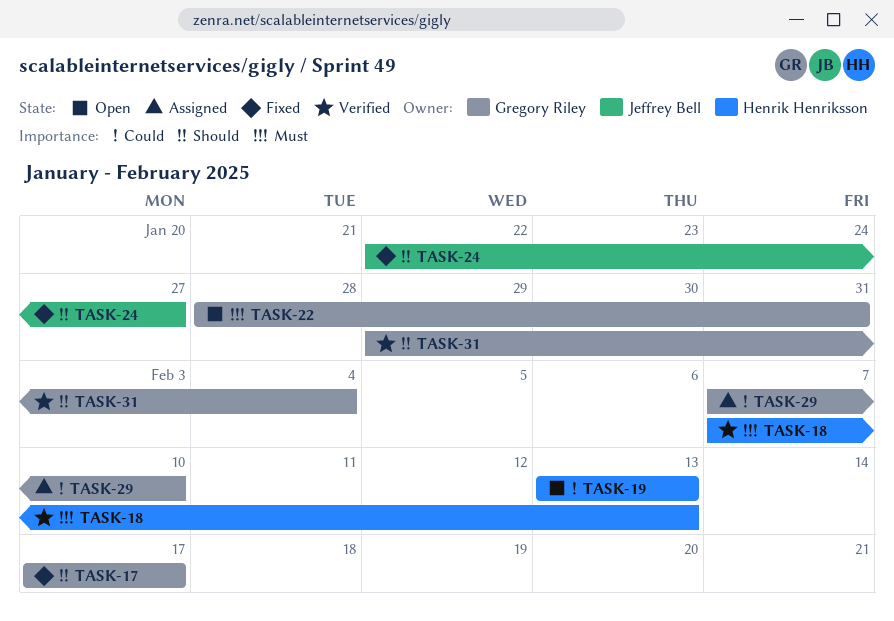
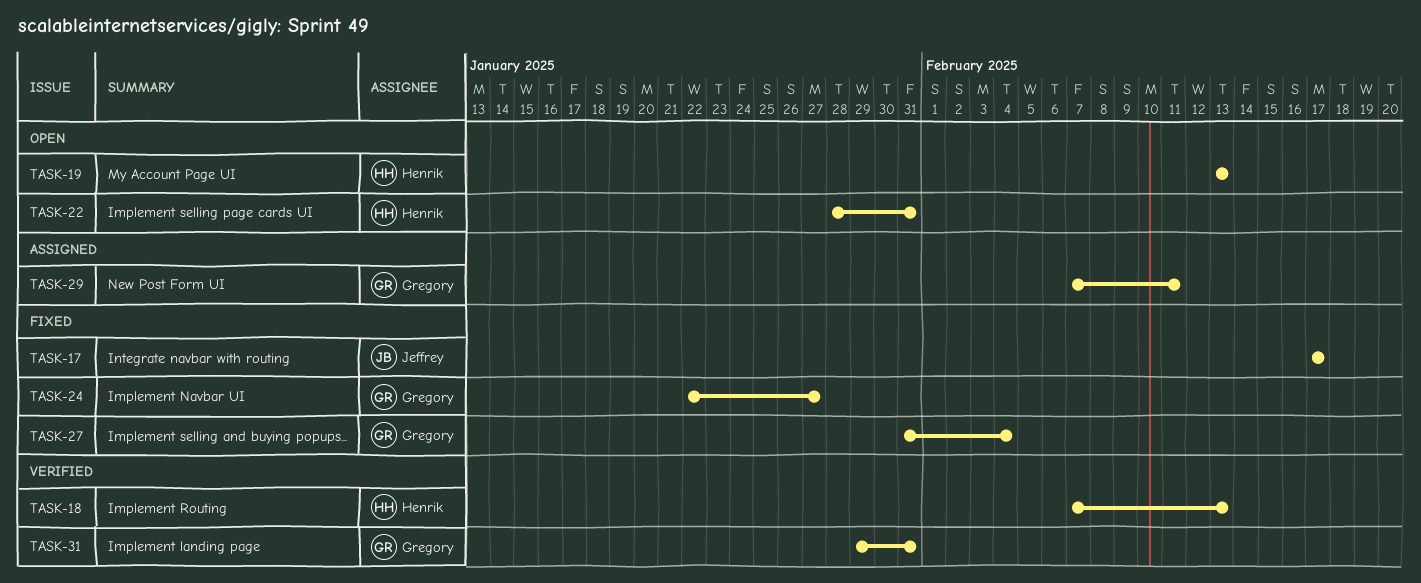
TASK-17, owner: Gregory Riley -> Jeffrey Bell
TASK-22, owner: Gregory Riley -> Henrik Henriksson
TASK-24, owner: Jeffrey Bell -> Gregory Riley
TASK-27: none -> present
TASK-29, due: Feb 10 -> Feb 11
TASK-31, due: Feb 4 -> Jan 31

